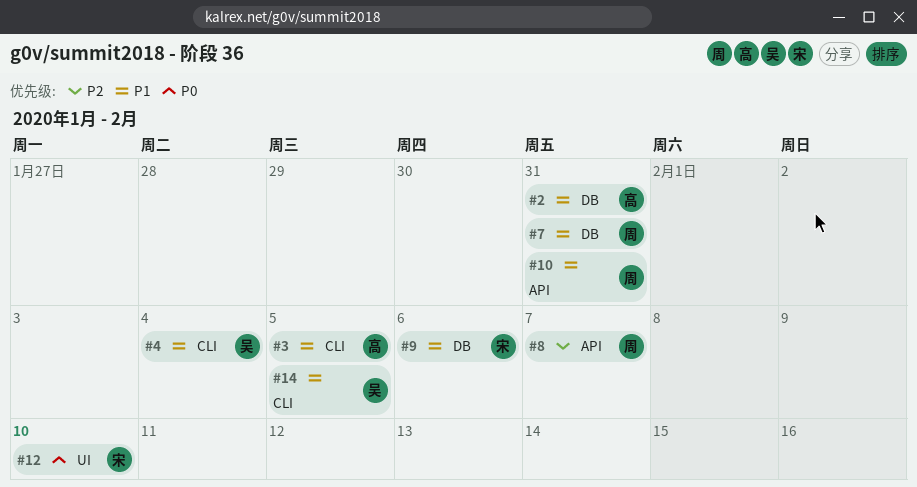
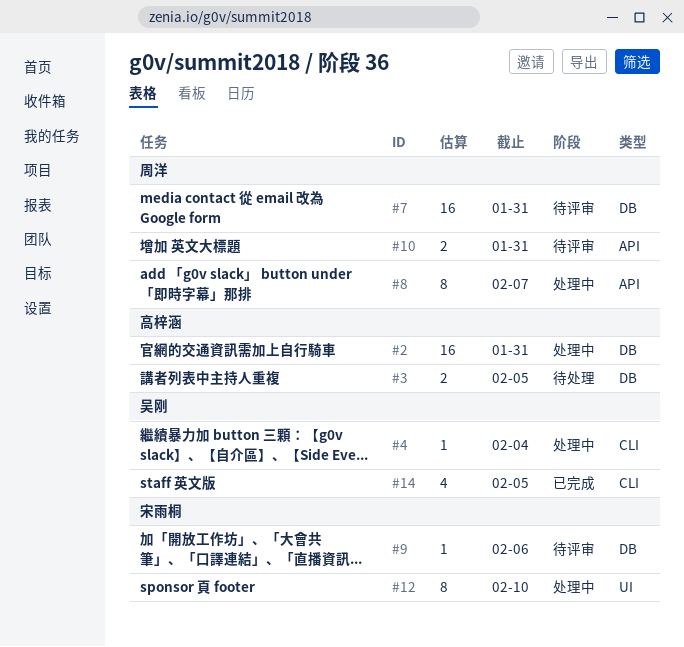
#3, label: CLI -> DB

